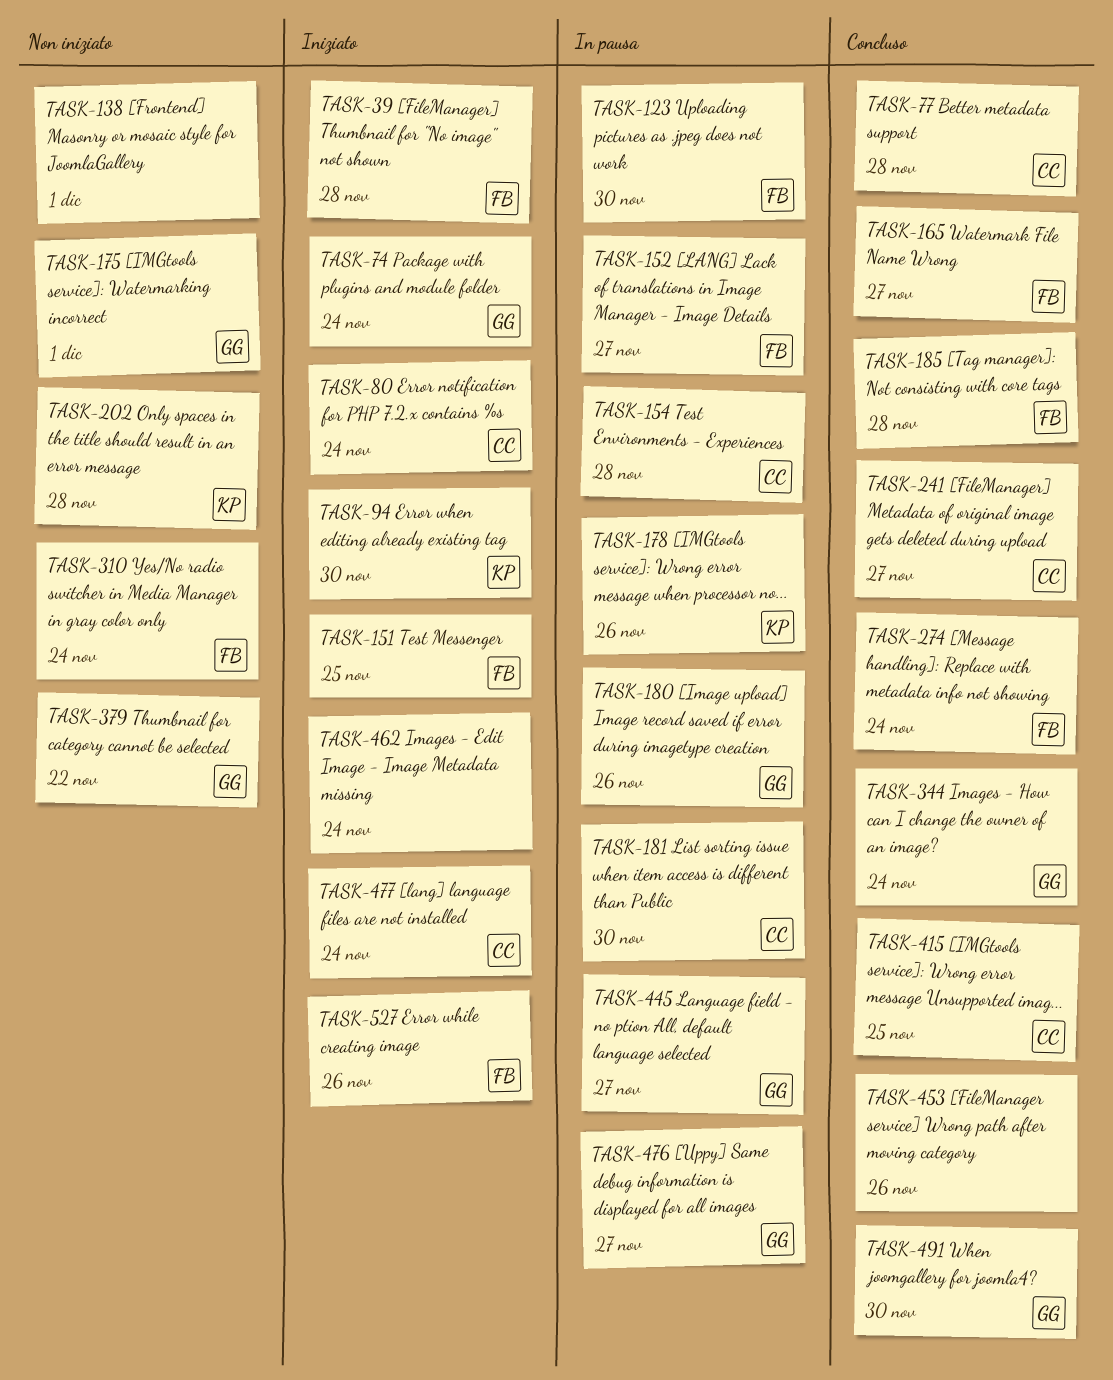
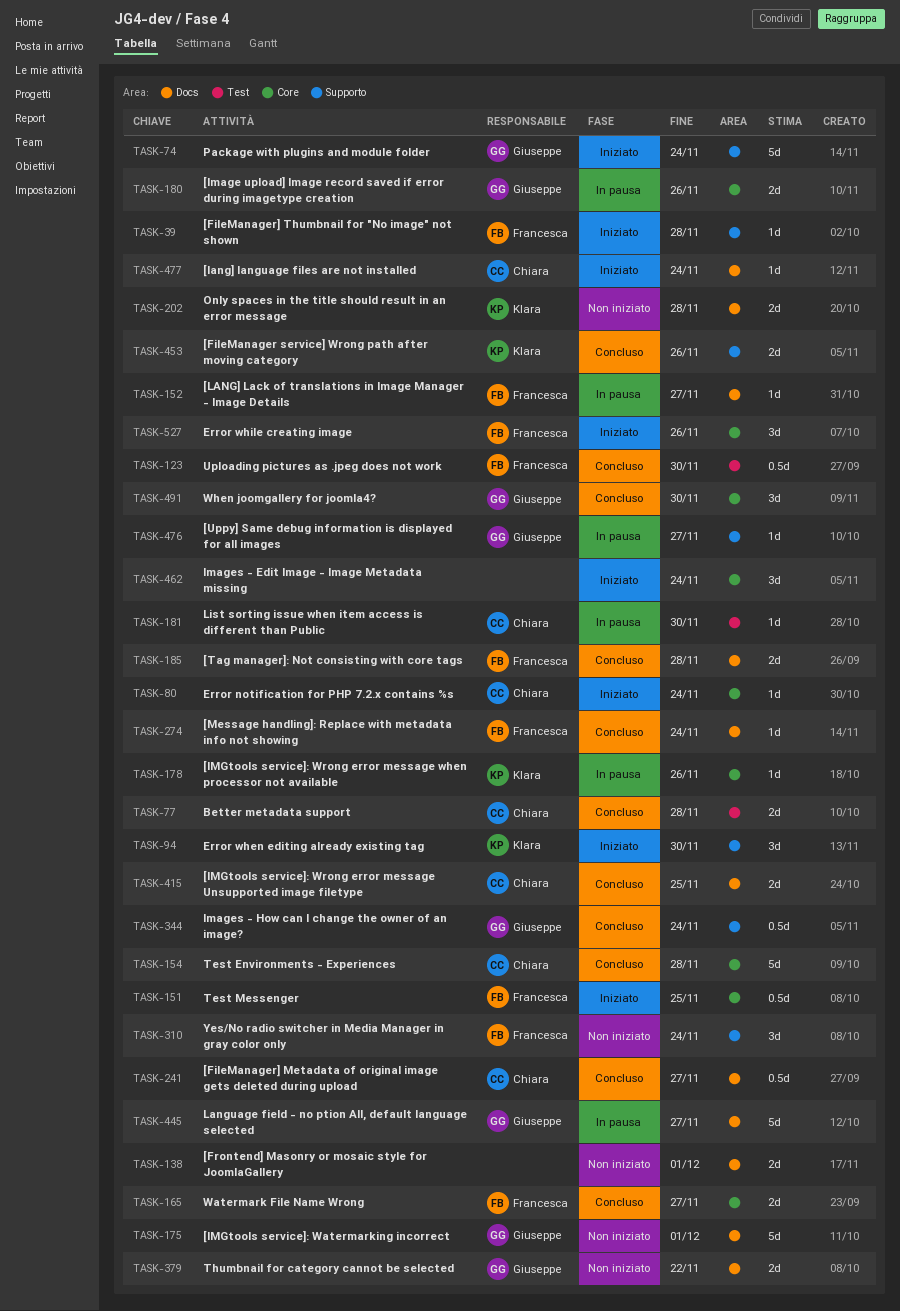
TASK-123, status: In pausa -> Concluso
TASK-154, status: In pausa -> Concluso
TASK-453, owner: none -> Klara

